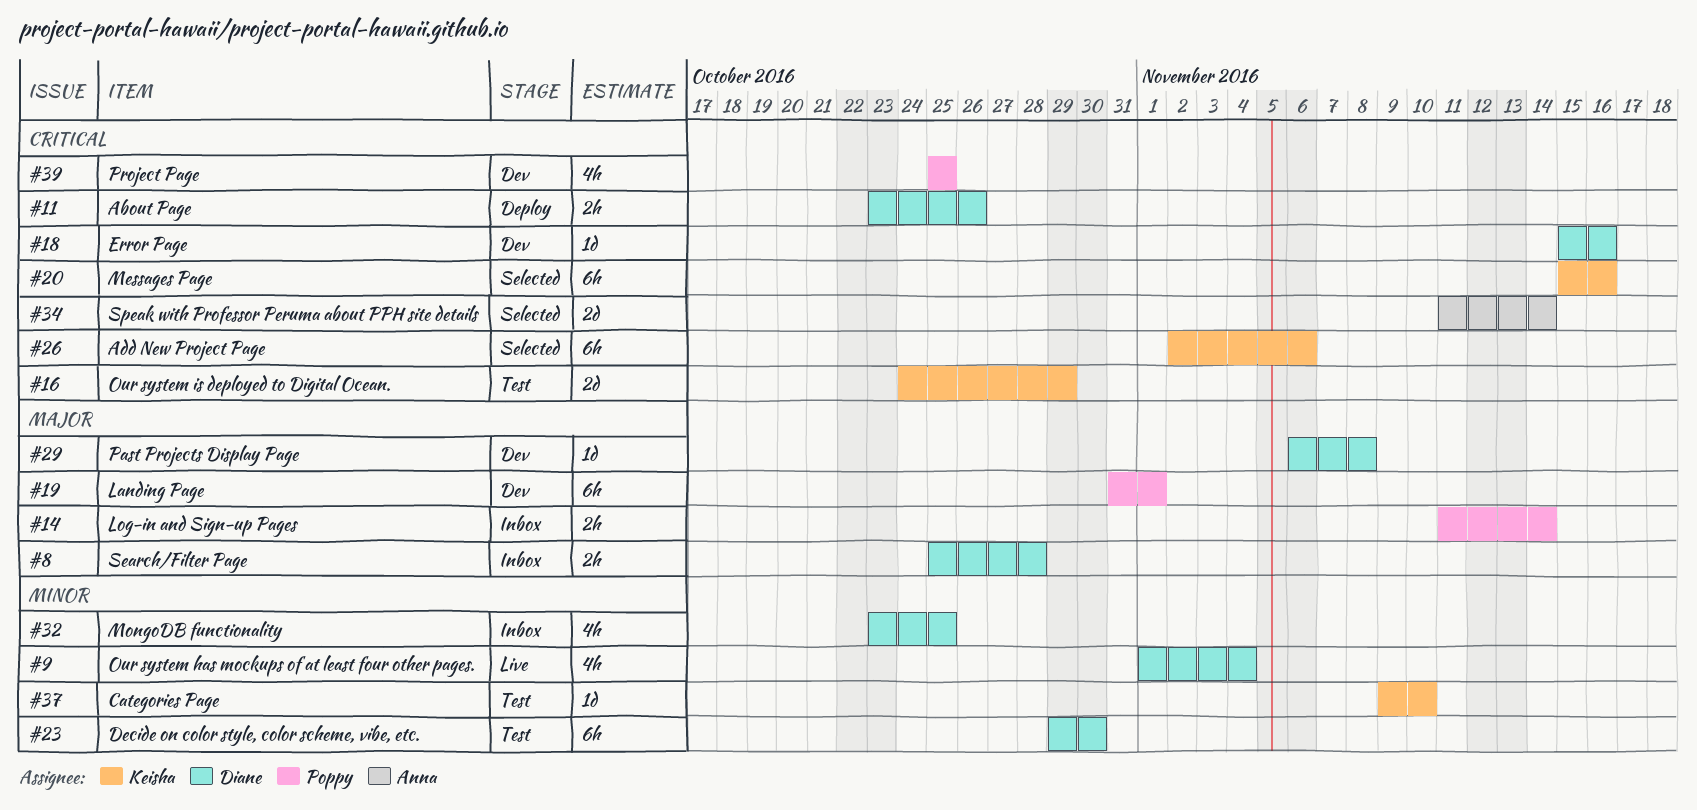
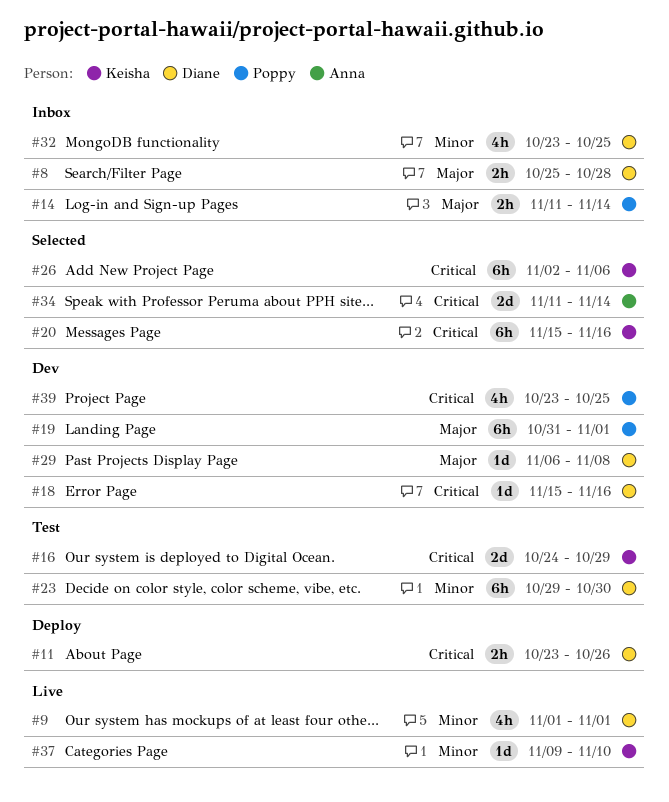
#9, due: Nov 4 -> Nov 1
#37, status: Test -> Live
#39, start: Oct 25 -> Oct 23

